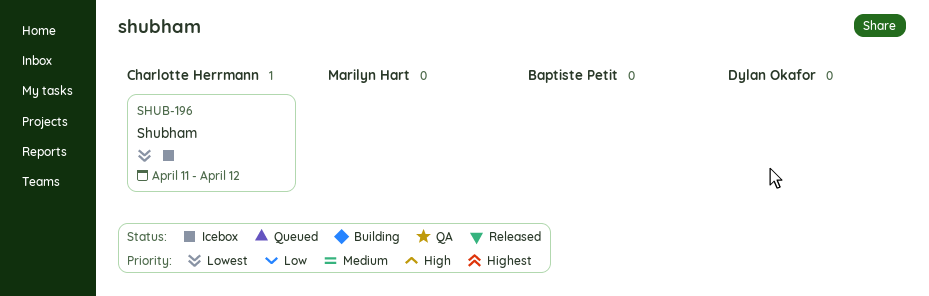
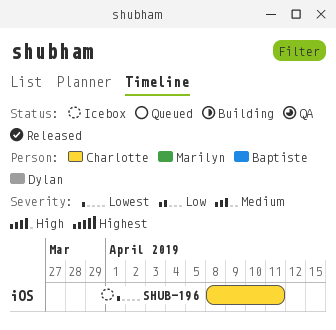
SHUB-196, start: Apr 11 -> Apr 8
SHUB-196, due: Apr 12 -> Apr 11

